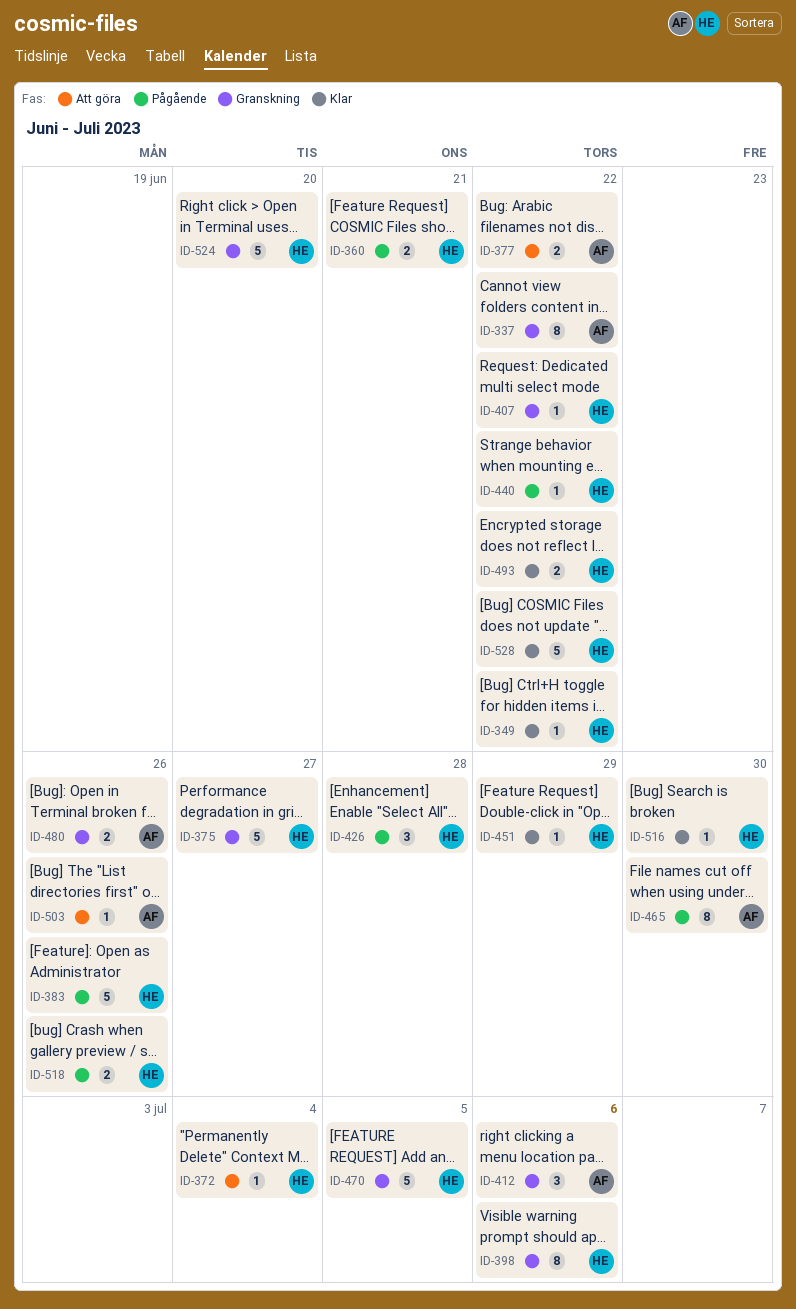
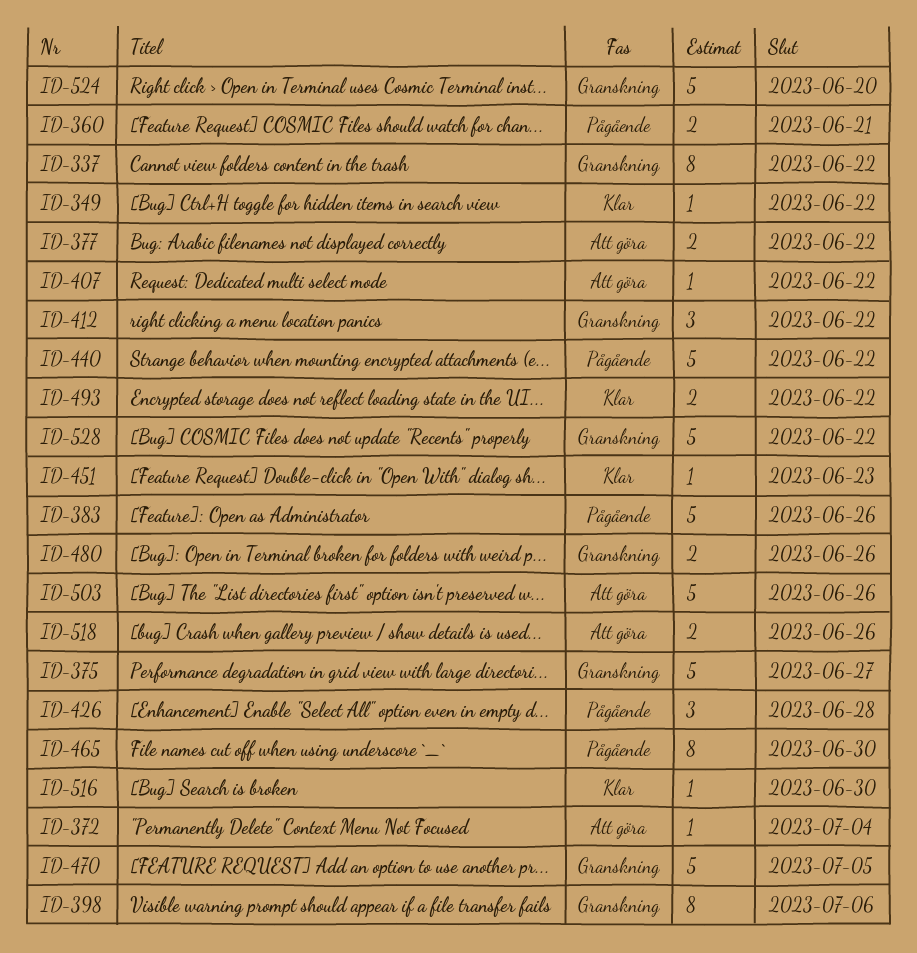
ID-407, status: Granskning -> Att göra
ID-412, due: Jul 6 -> Jun 22
ID-440, estimate: 1 -> 5
ID-451, due: Jun 29 -> Jun 23
ID-503, estimate: 1 -> 5
ID-518, status: Pågående -> Att göra
ID-528, status: Klar -> Granskning

